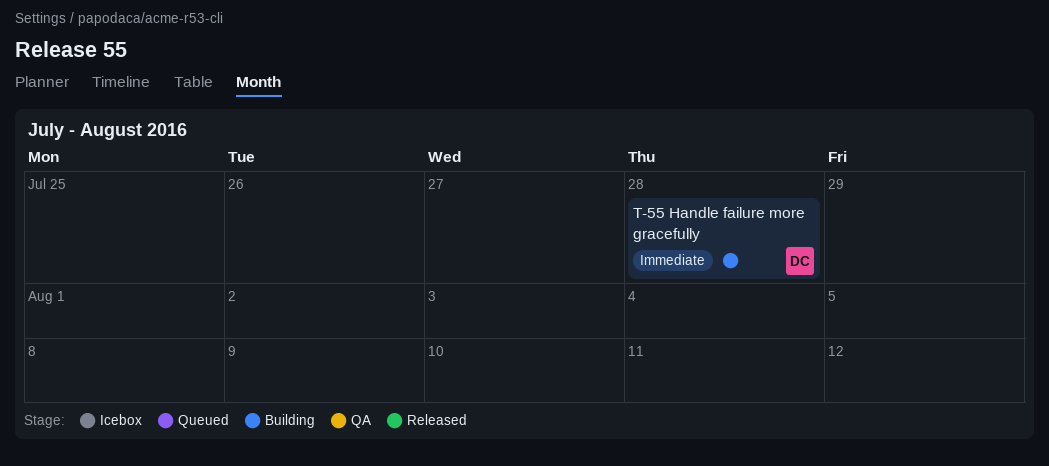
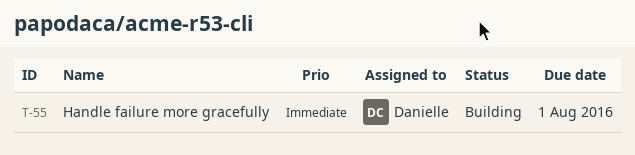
T-55, due: Jul 28 -> Aug 1

